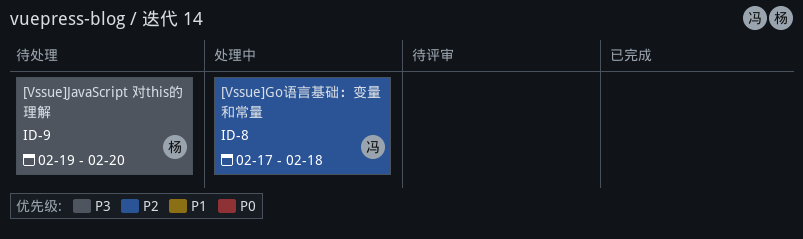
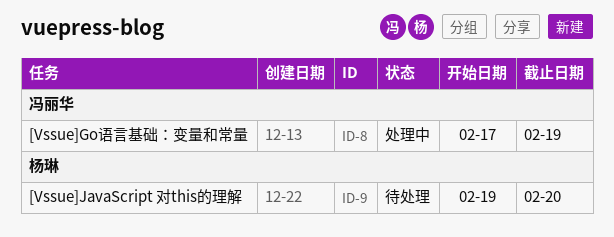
ID-8, due: Feb 18 -> Feb 19

